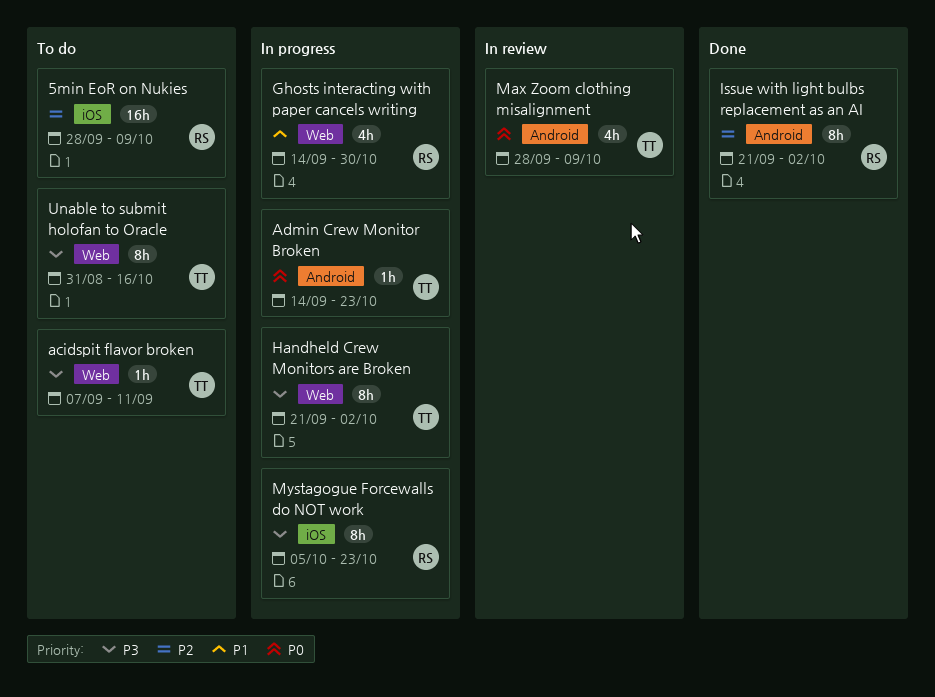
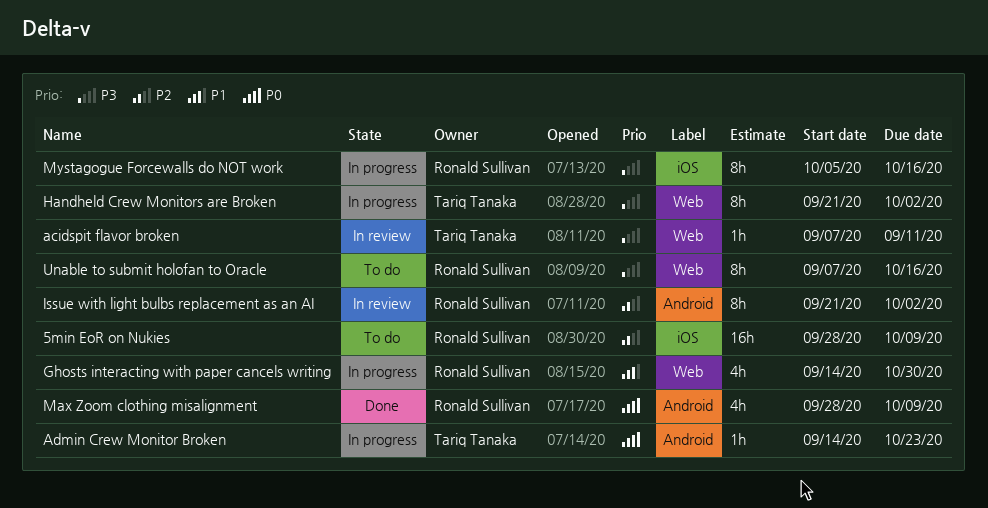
acidspit flavor broken, status: To do -> In review
Issue with light bulbs replacement as an AI, status: Done -> In review
Max Zoom clothing misalignment, status: In review -> Done
Max Zoom clothing misalignment, owner: Tariq Tanaka -> Ronald Sullivan
Mystagogue Forcewalls do NOT work, due: Oct 23 -> Oct 16
Unable to submit holofan to Oracle, owner: Tariq Tanaka -> Ronald Sullivan
Unable to submit holofan to Oracle, start: Aug 31 -> Sep 7

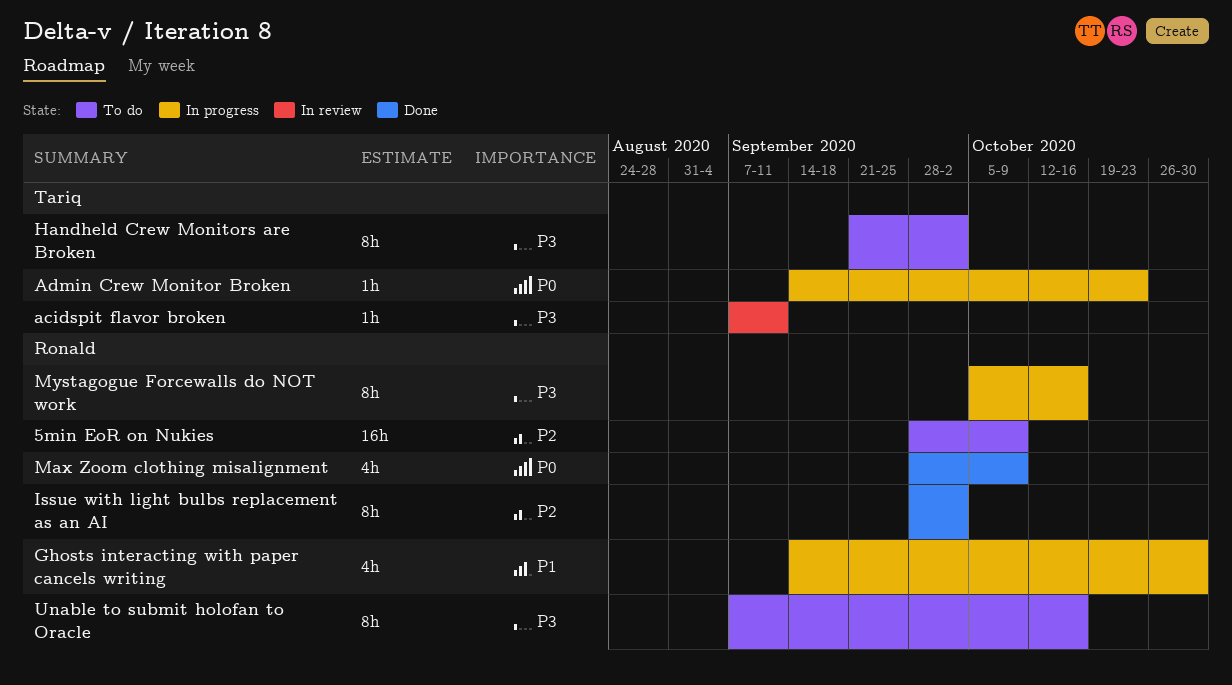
Handheld Crew Monitors are Broken, status: In progress -> To do
Issue with light bulbs replacement as an AI, status: In review -> Done
Issue with light bulbs replacement as an AI, start: Sep 21 -> Sep 28

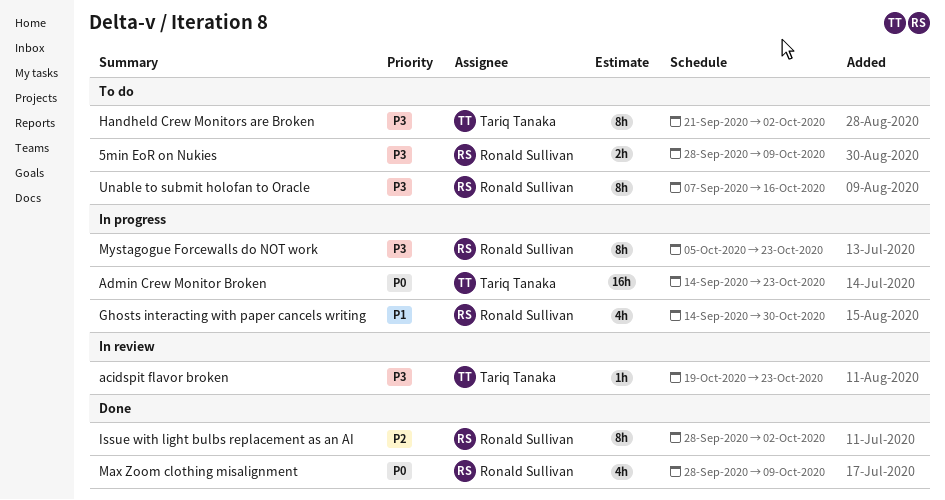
5min EoR on Nukies, priority: P2 -> P3
5min EoR on Nukies, estimate: 16h -> 2h
acidspit flavor broken, start: Sep 7 -> Oct 19
acidspit flavor broken, due: Sep 11 -> Oct 23
Admin Crew Monitor Broken, estimate: 1h -> 16h
Mystagogue Forcewalls do NOT work, due: Oct 16 -> Oct 23

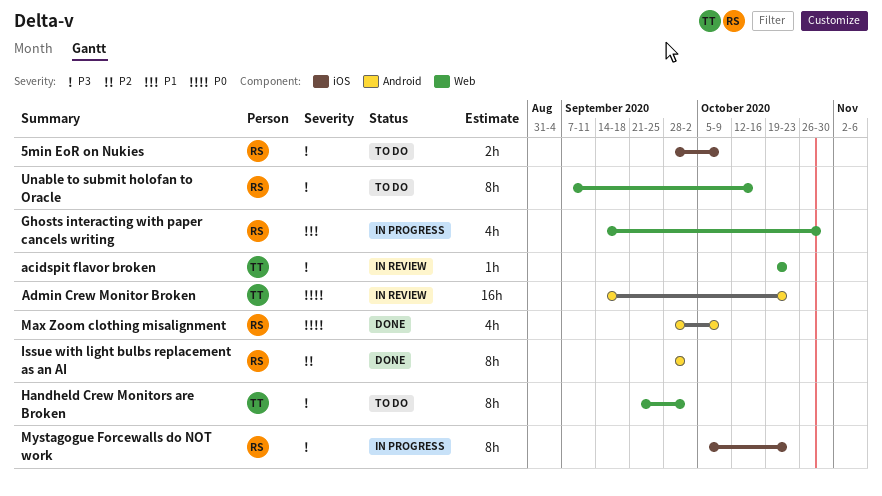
Admin Crew Monitor Broken, status: In progress -> In review

